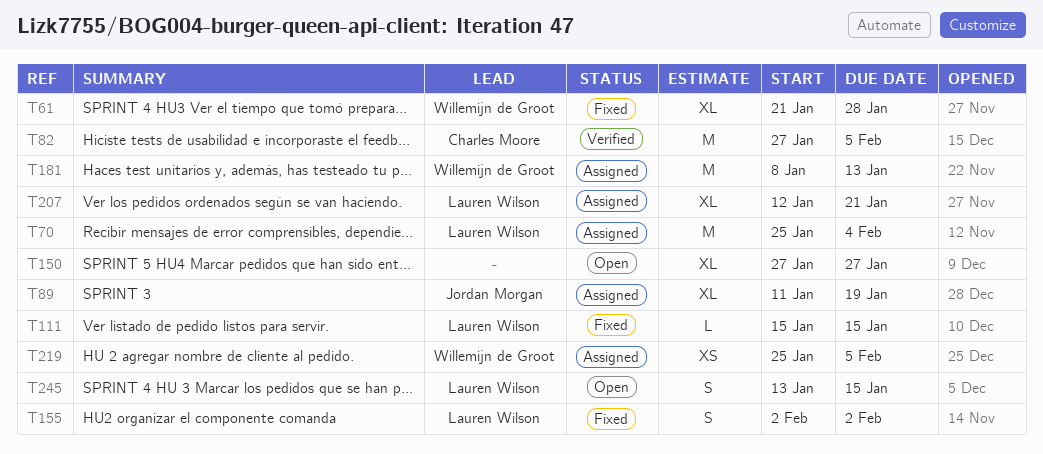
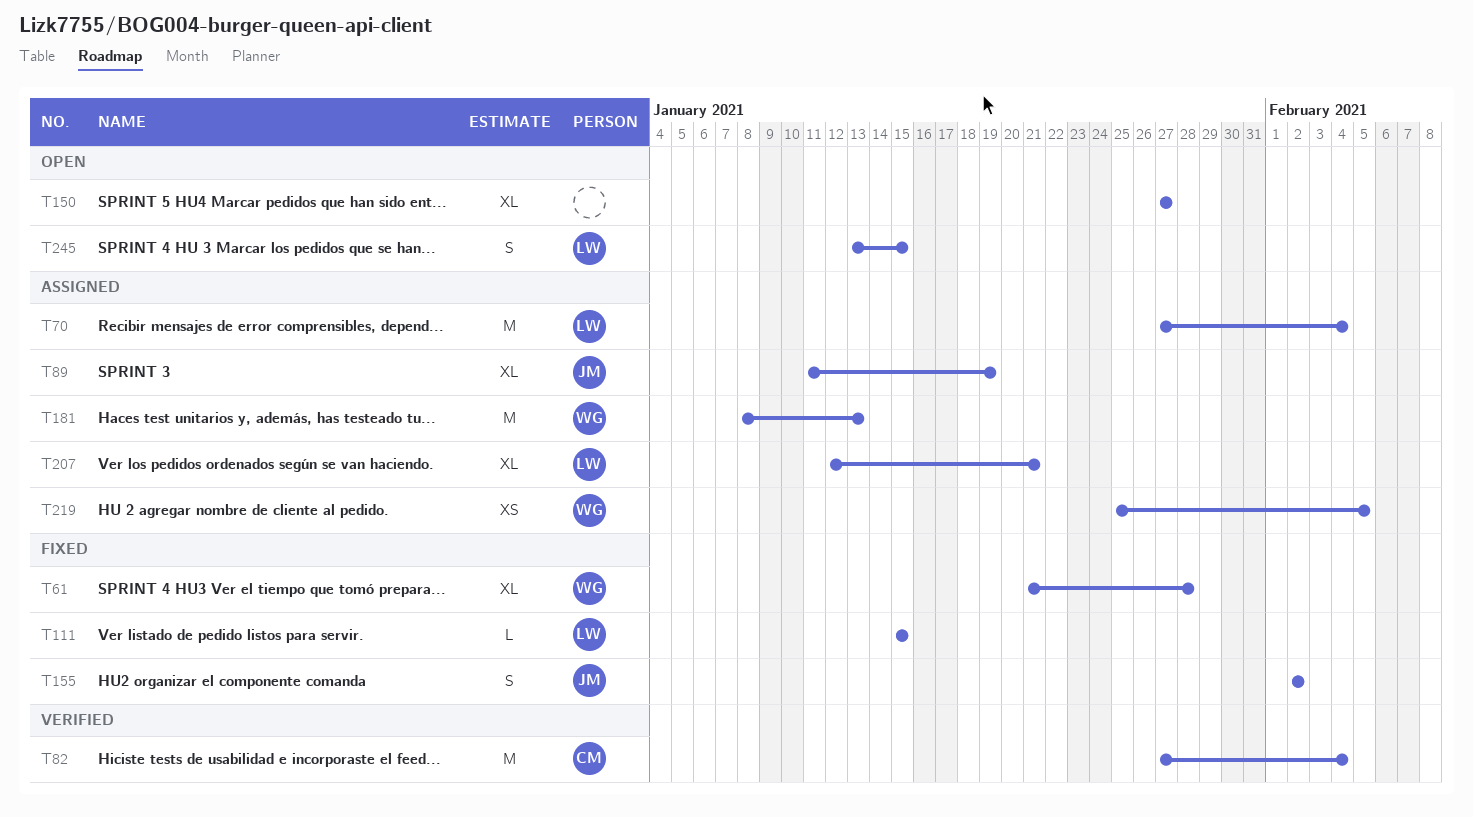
T70, start: Jan 25 -> Jan 27
T82, due: Feb 5 -> Feb 4
T155, owner: Lauren Wilson -> Jordan Morgan

